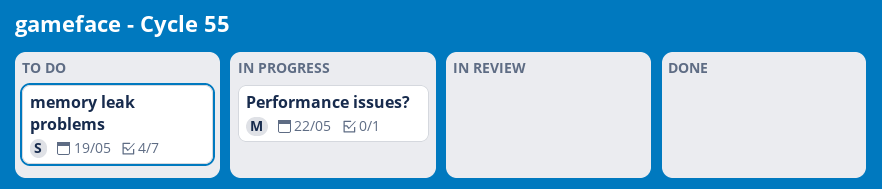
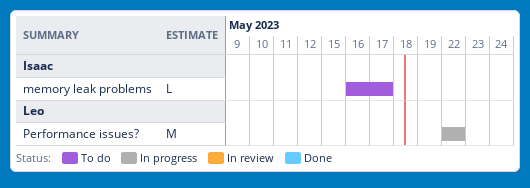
memory leak problems, estimate: S -> L
memory leak problems, due: May 19 -> May 17

